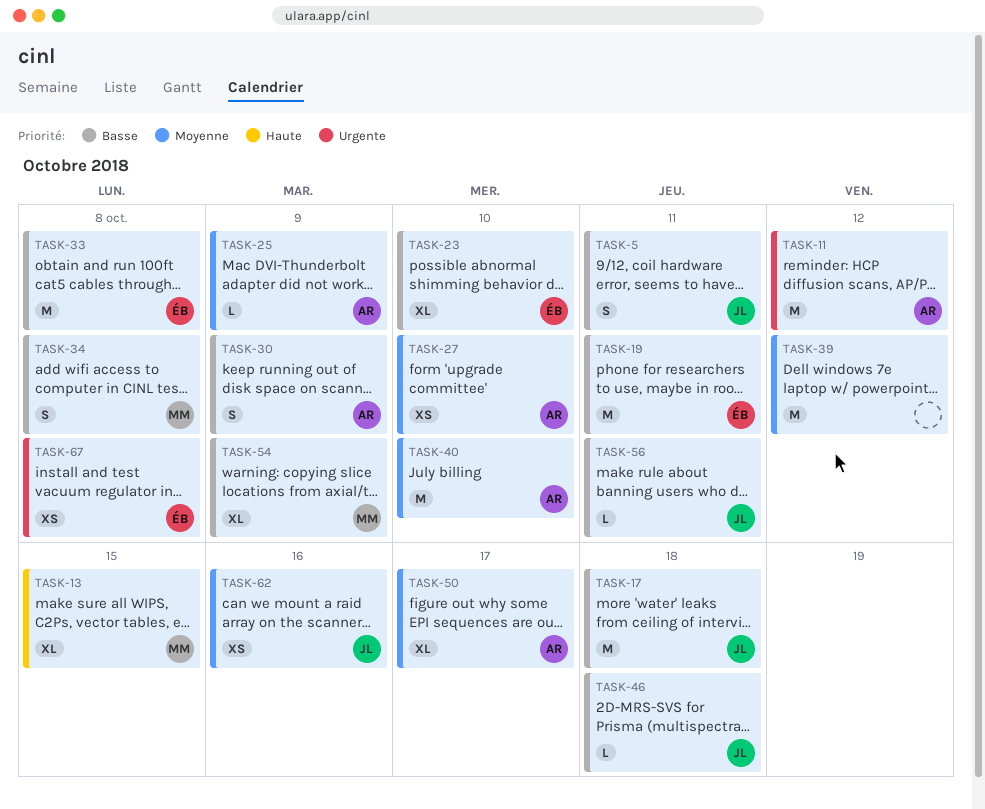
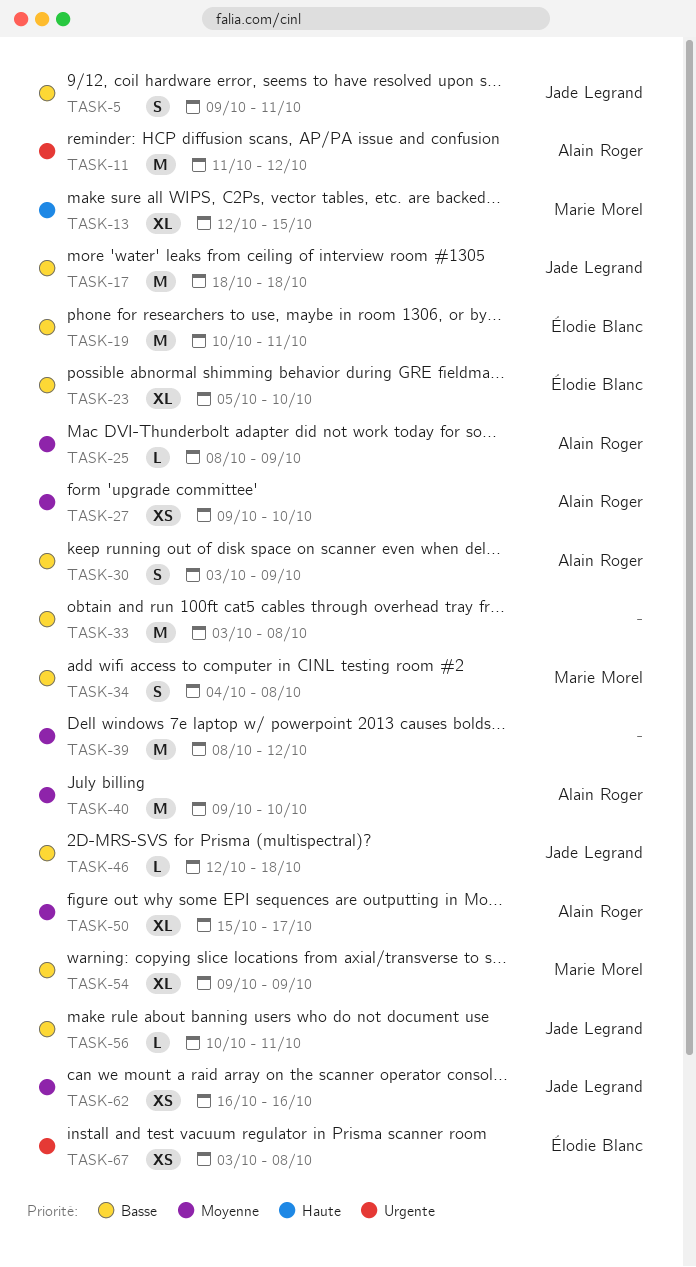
TASK-33, owner: Élodie Blanc -> none

